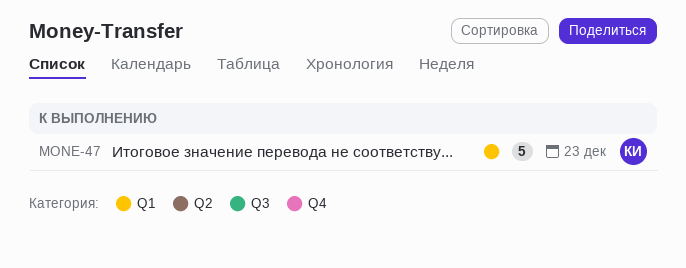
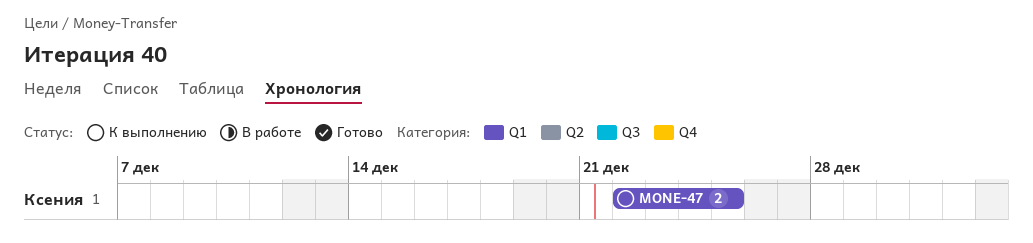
MONE-47, estimate: 5 -> 2
MONE-47, due: Dec 23 -> Dec 25

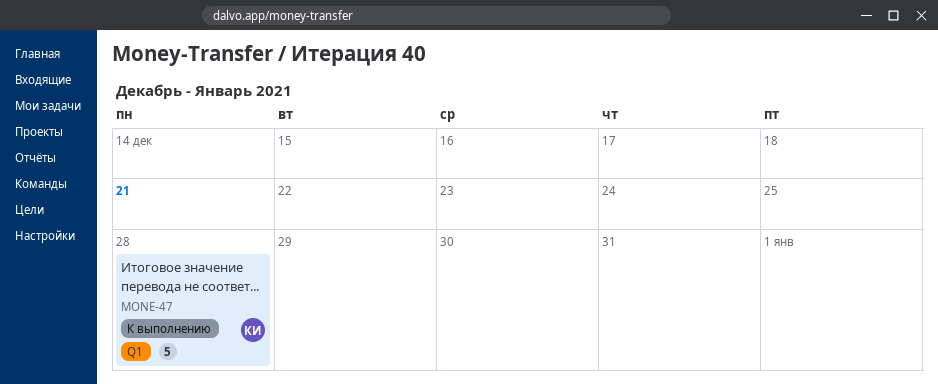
MONE-47, estimate: 2 -> 5
MONE-47, due: Dec 25 -> Dec 28

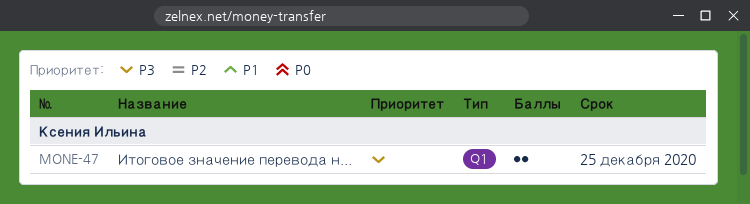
MONE-47, estimate: 5 -> 2
MONE-47, due: Dec 28 -> Dec 25

